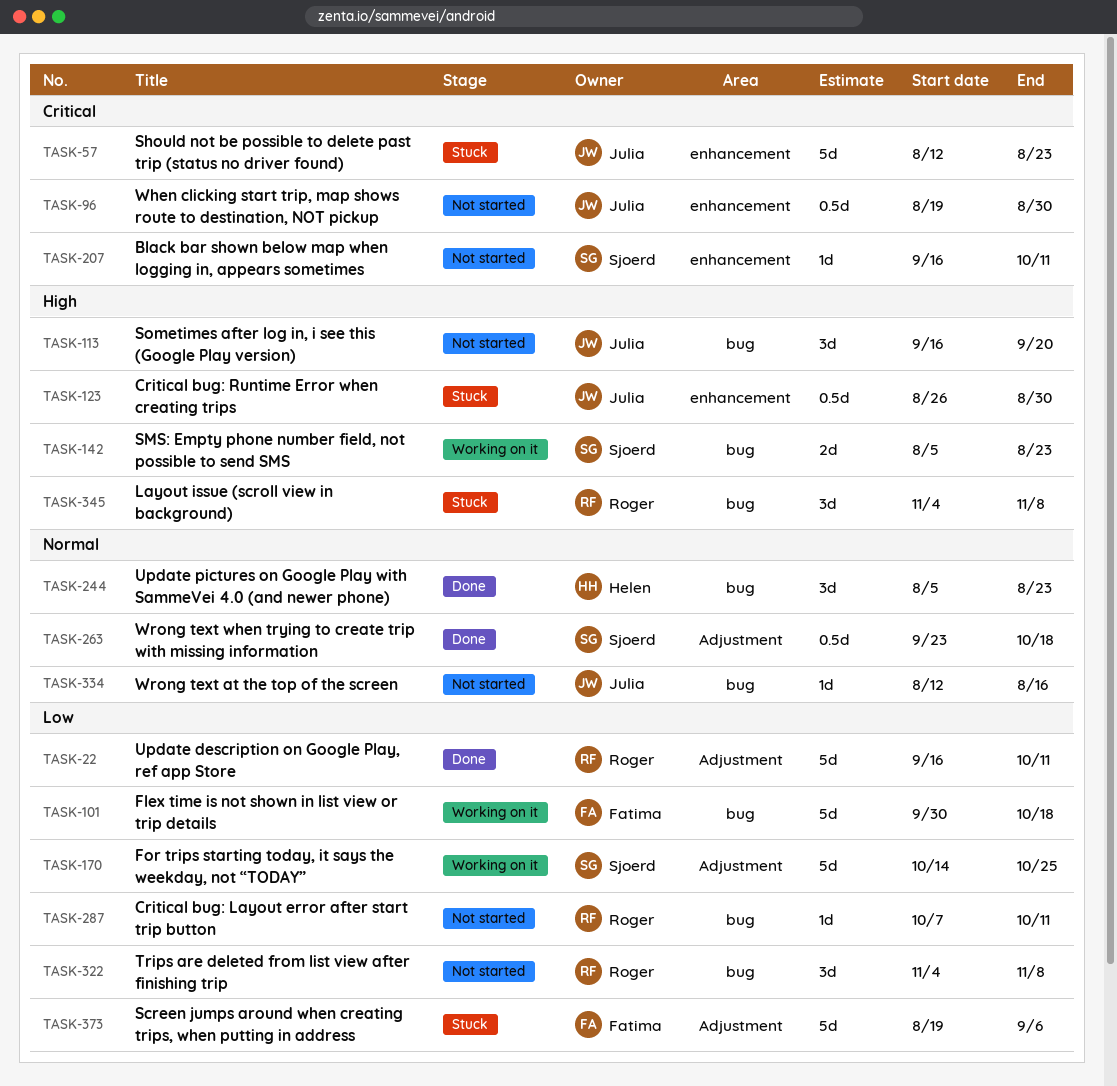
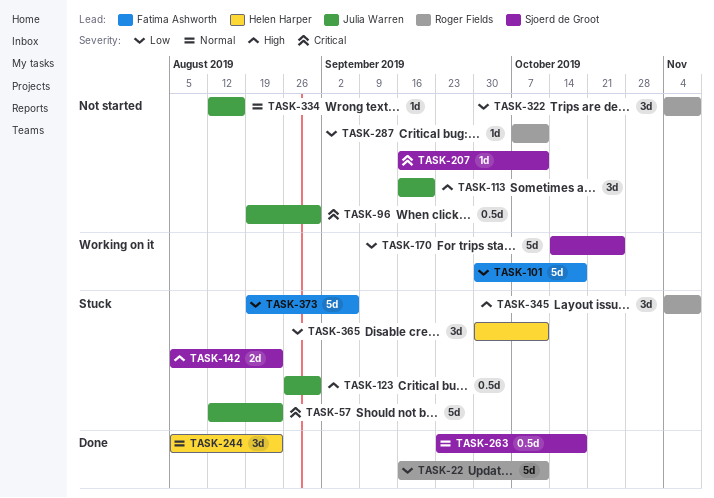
TASK-142, status: Working on it -> Stuck
TASK-365: none -> present

